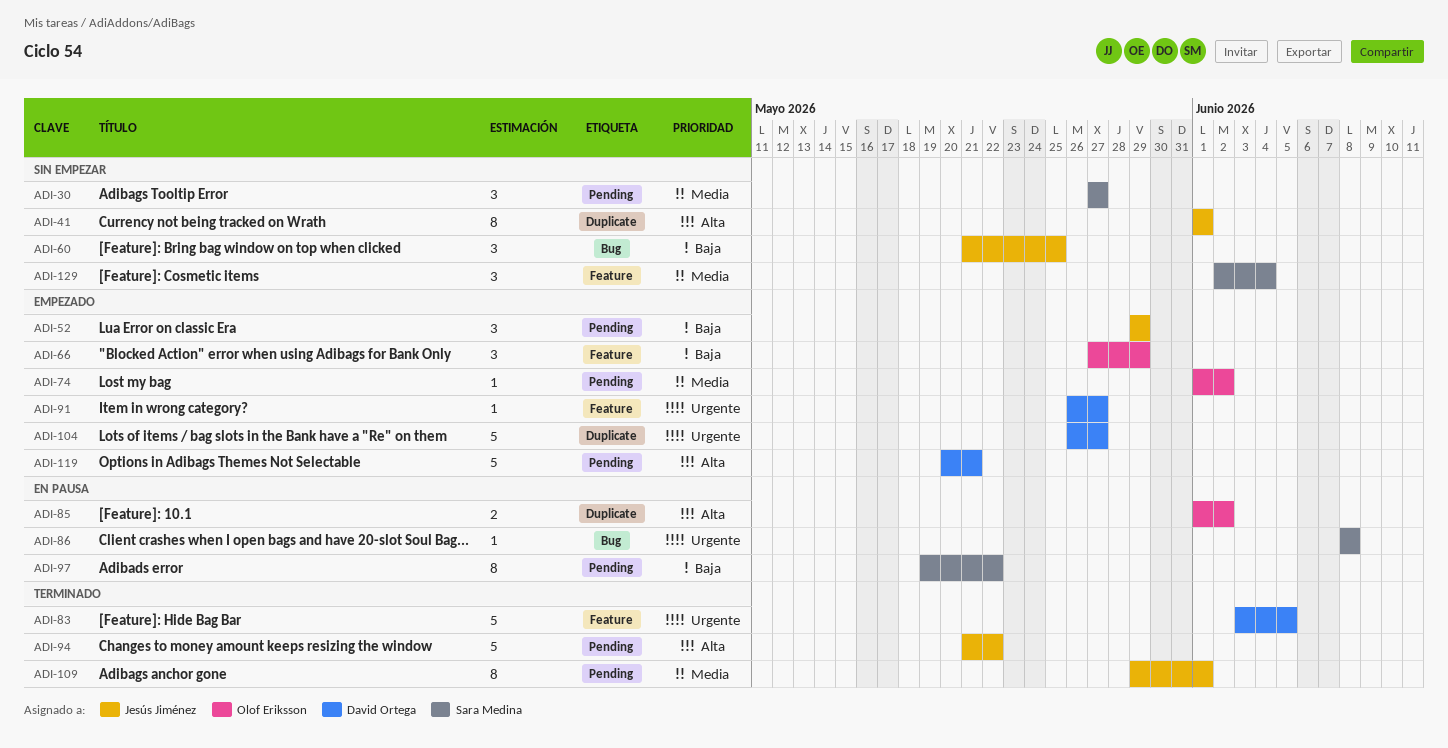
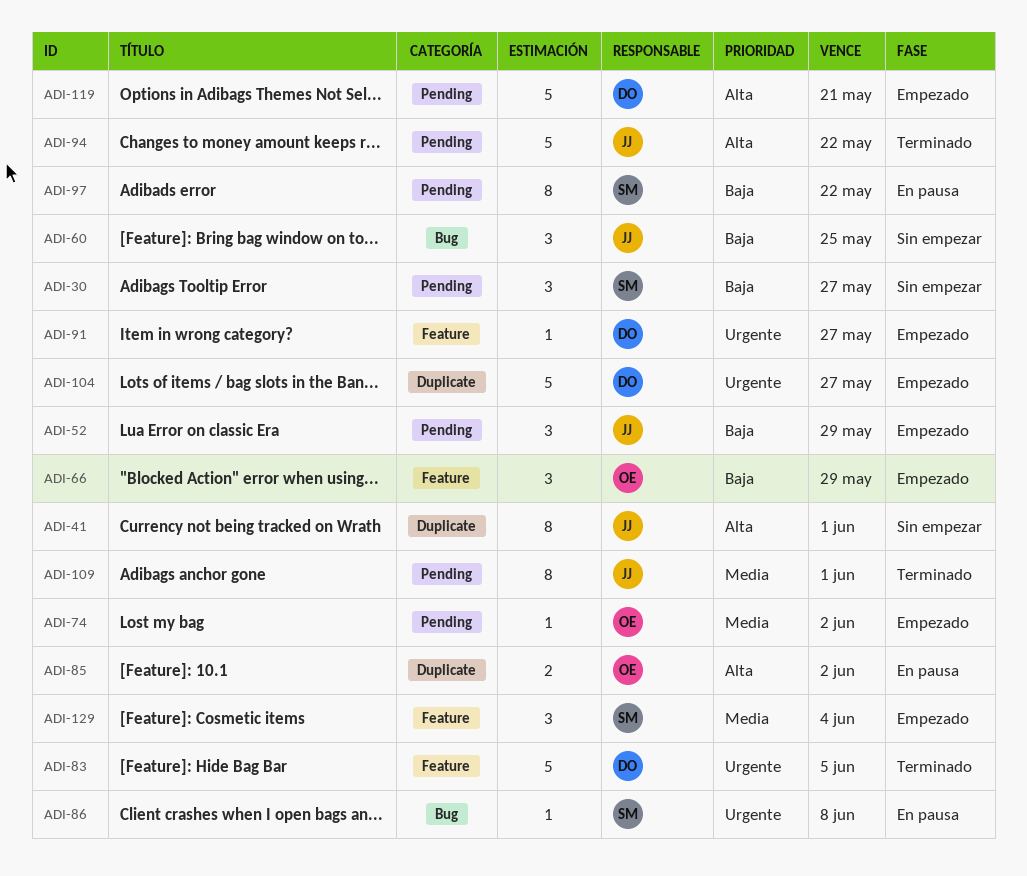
ADI-30, priority: Media -> Baja
ADI-129, status: Sin empezar -> Empezado

